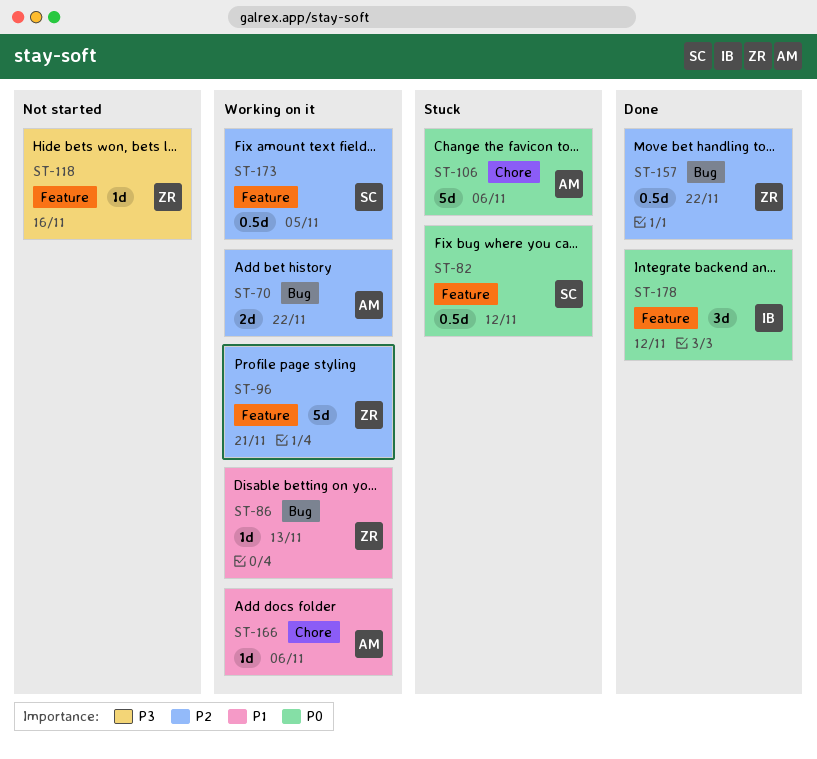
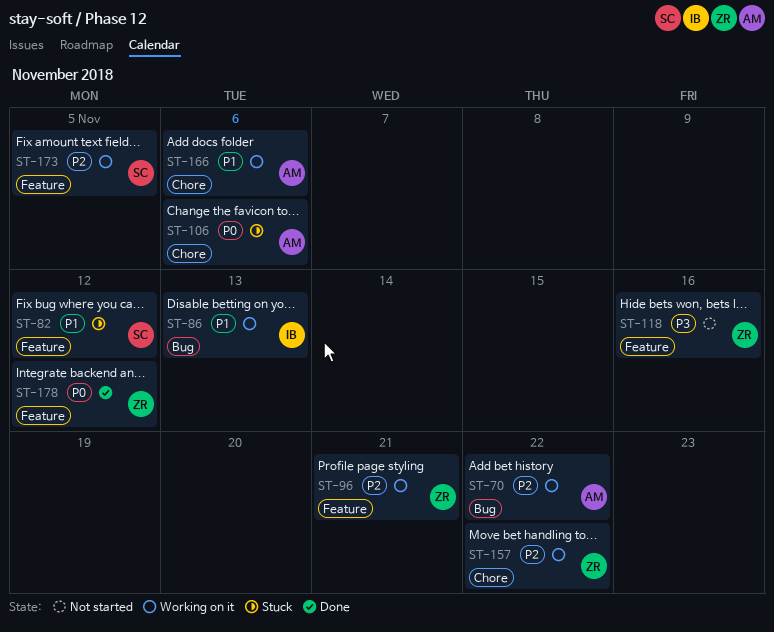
ST-82, priority: P0 -> P1
ST-86, owner: ZR -> IB
ST-157, status: Done -> Working on it
ST-157, label: Bug -> Chore
ST-178, owner: IB -> ZR

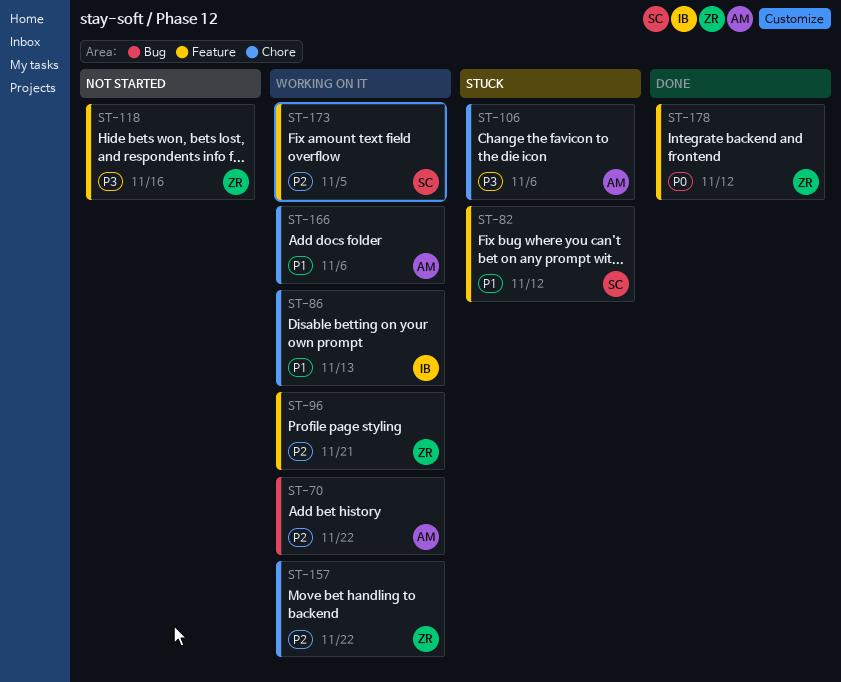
ST-86, label: Bug -> Chore
ST-106, priority: P0 -> P3

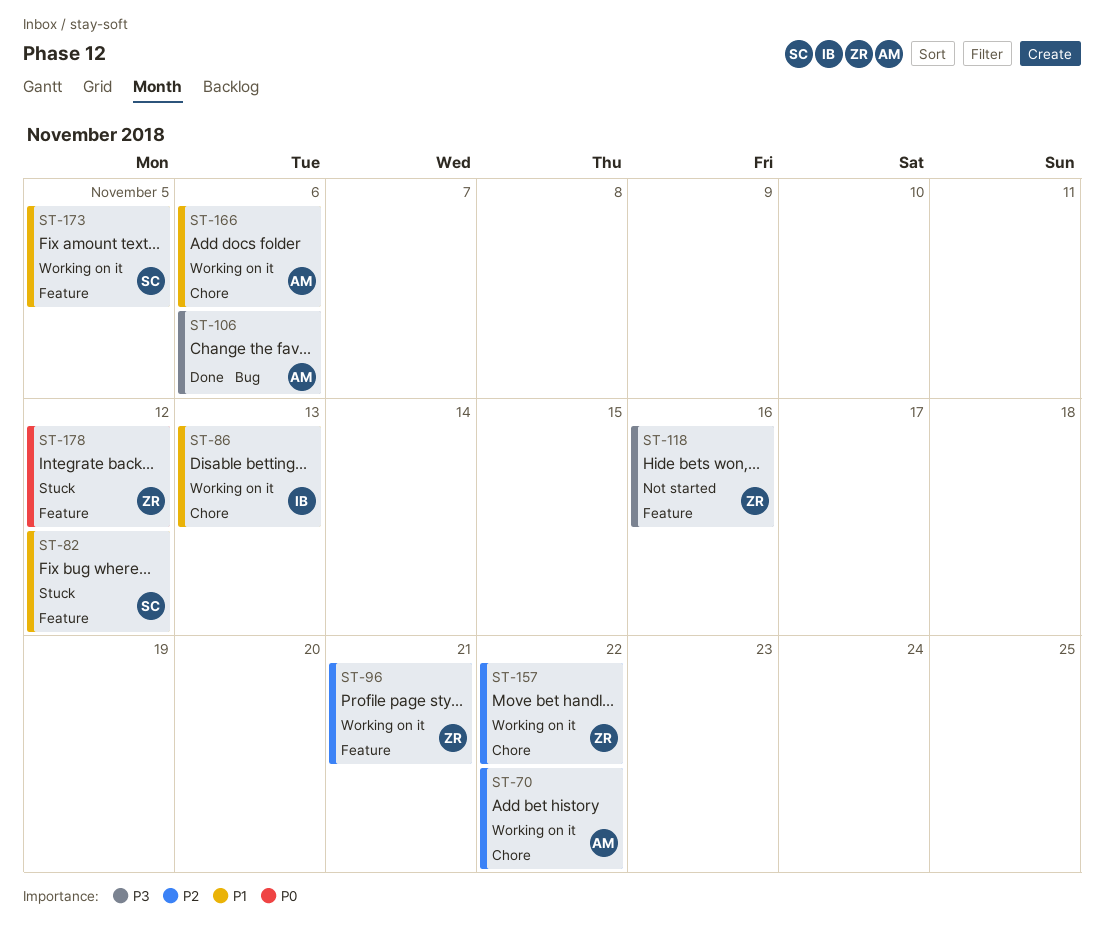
ST-70, label: Bug -> Chore
ST-106, status: Stuck -> Done
ST-106, label: Chore -> Bug
ST-173, priority: P2 -> P1
ST-178, status: Done -> Stuck

